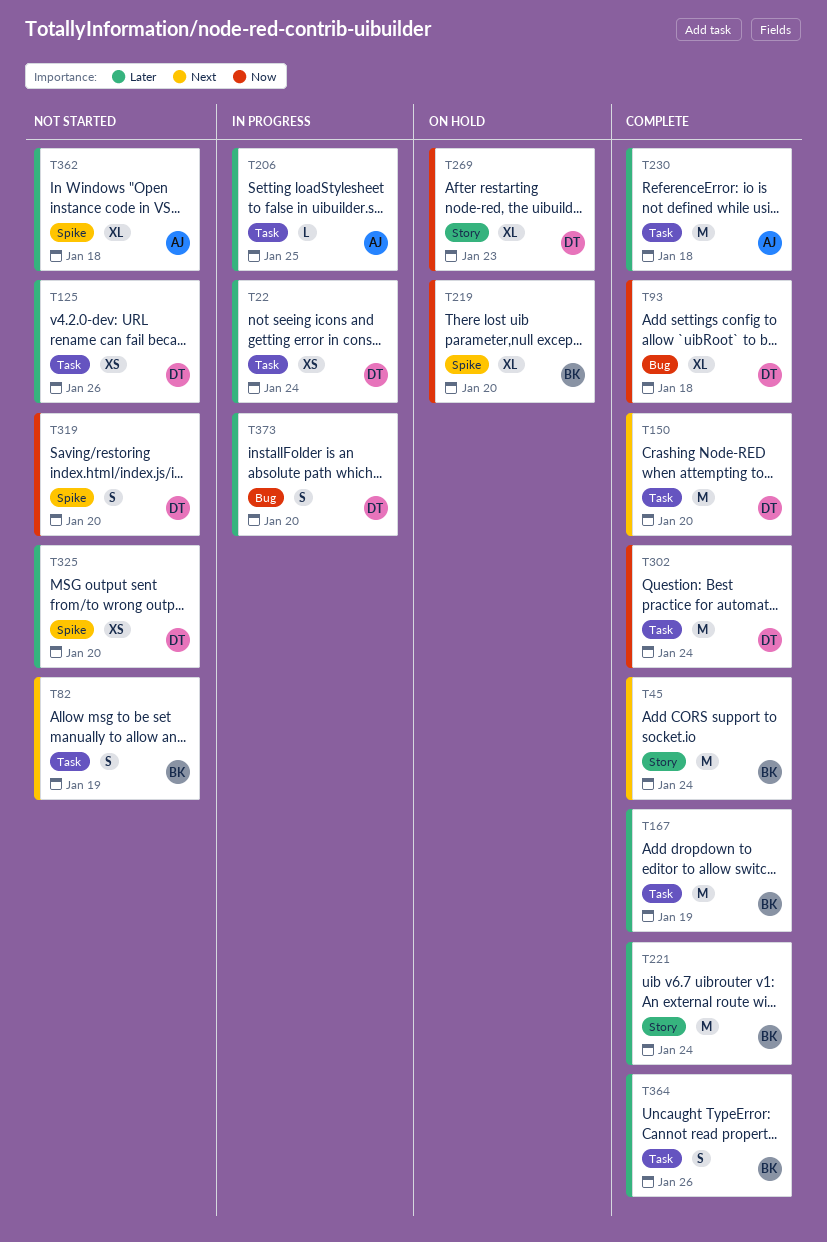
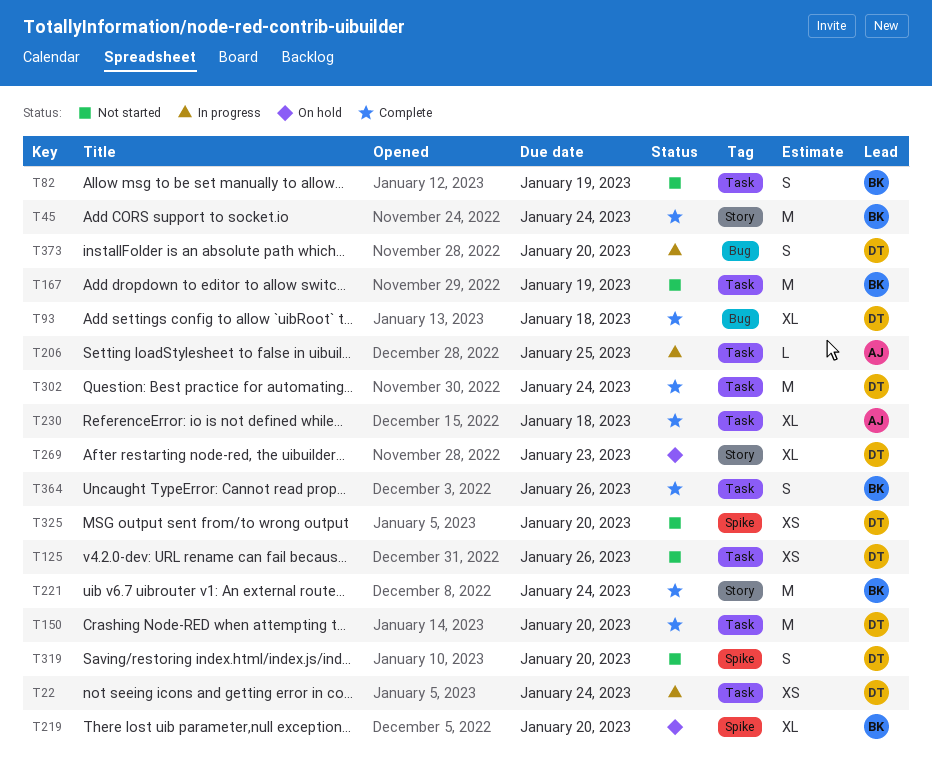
T167, status: Complete -> Not started
T230, estimate: M -> XL
T362: present -> none

